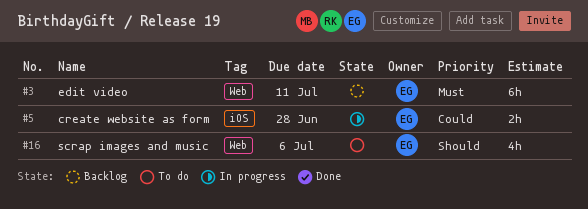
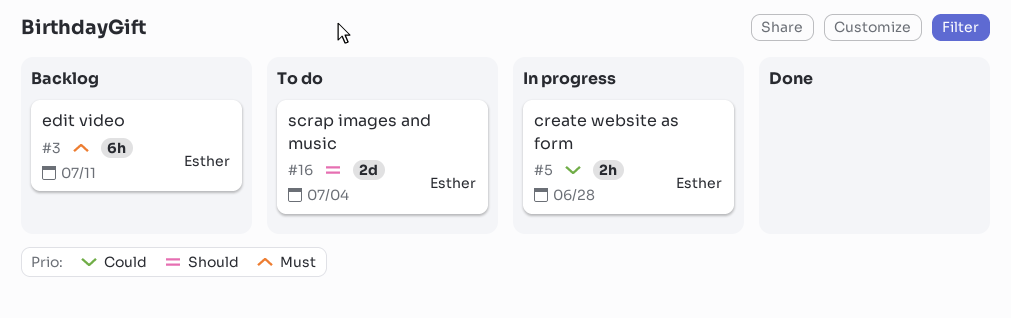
#16, estimate: 4h -> 2d
#16, due: Jul 6 -> Jul 4

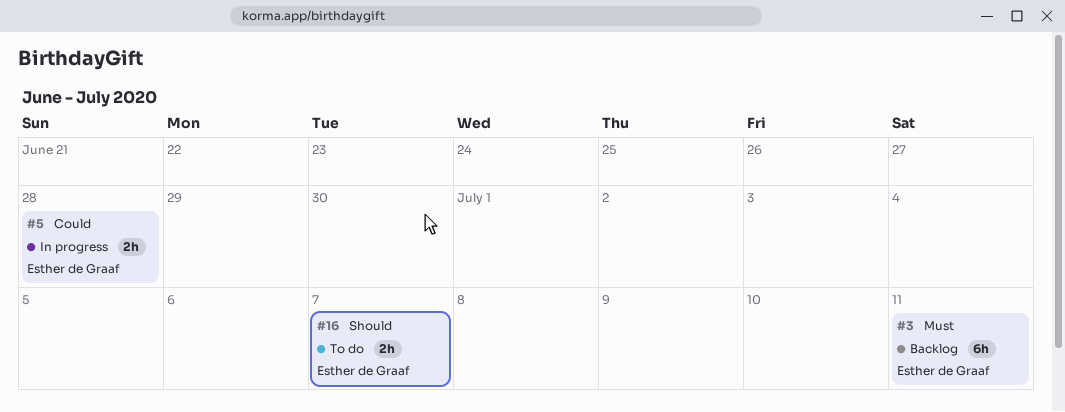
#16, estimate: 2d -> 2h
#16, due: Jul 4 -> Jul 7

